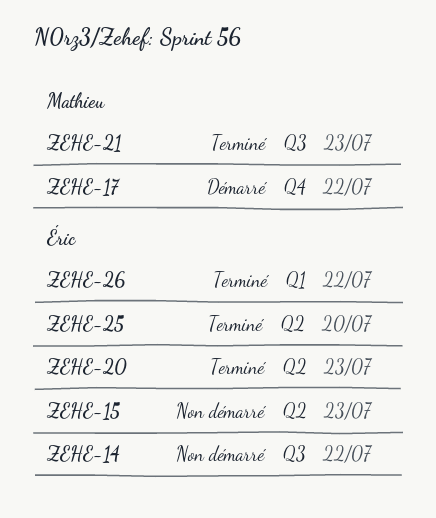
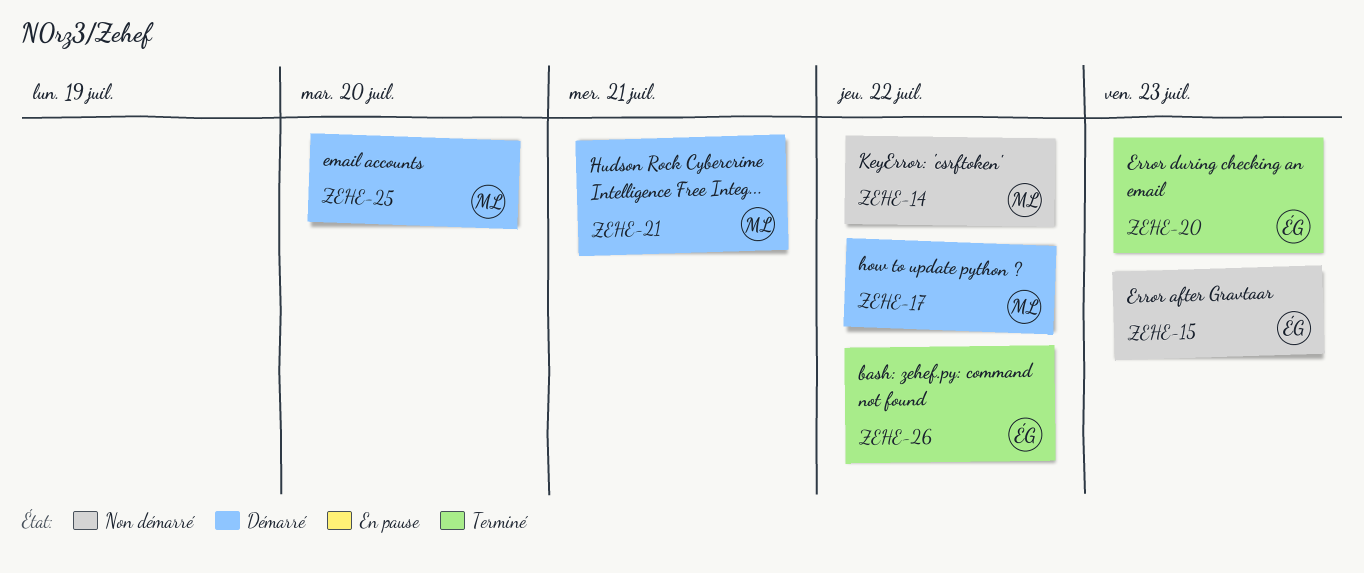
ZEHE-14, owner: Éric -> Mathieu
ZEHE-21, status: Terminé -> Démarré
ZEHE-21, due: Jul 23 -> Jul 21
ZEHE-25, status: Terminé -> Démarré
ZEHE-25, owner: Éric -> Mathieu

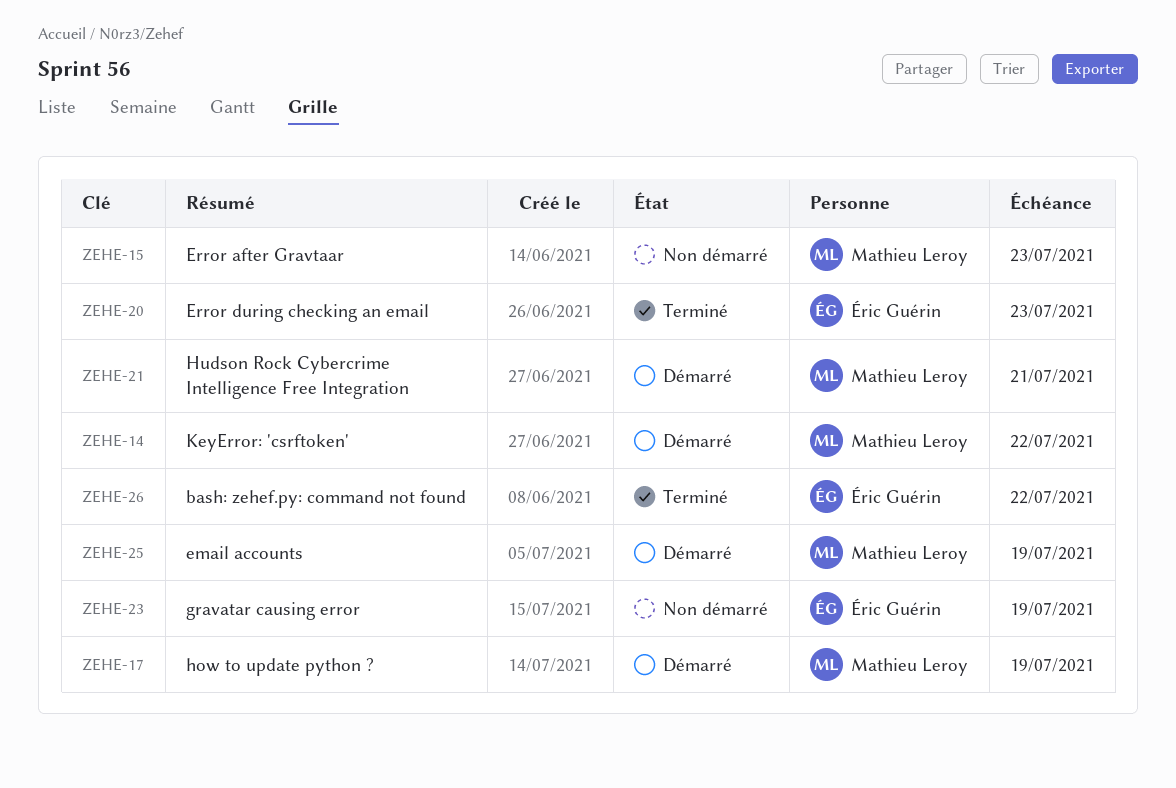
ZEHE-14, status: Non démarré -> Démarré
ZEHE-15, owner: Éric Guérin -> Mathieu Leroy
ZEHE-17, due: Jul 22 -> Jul 19
ZEHE-23: none -> present
ZEHE-25, due: Jul 20 -> Jul 19

